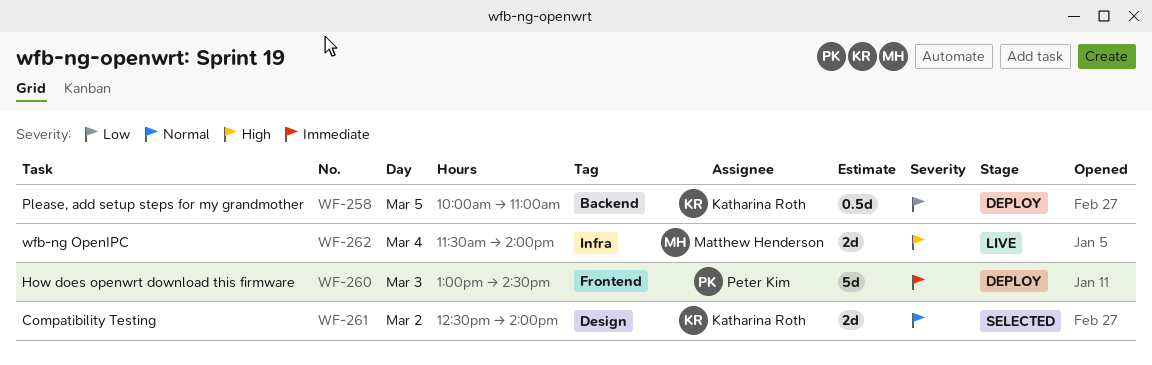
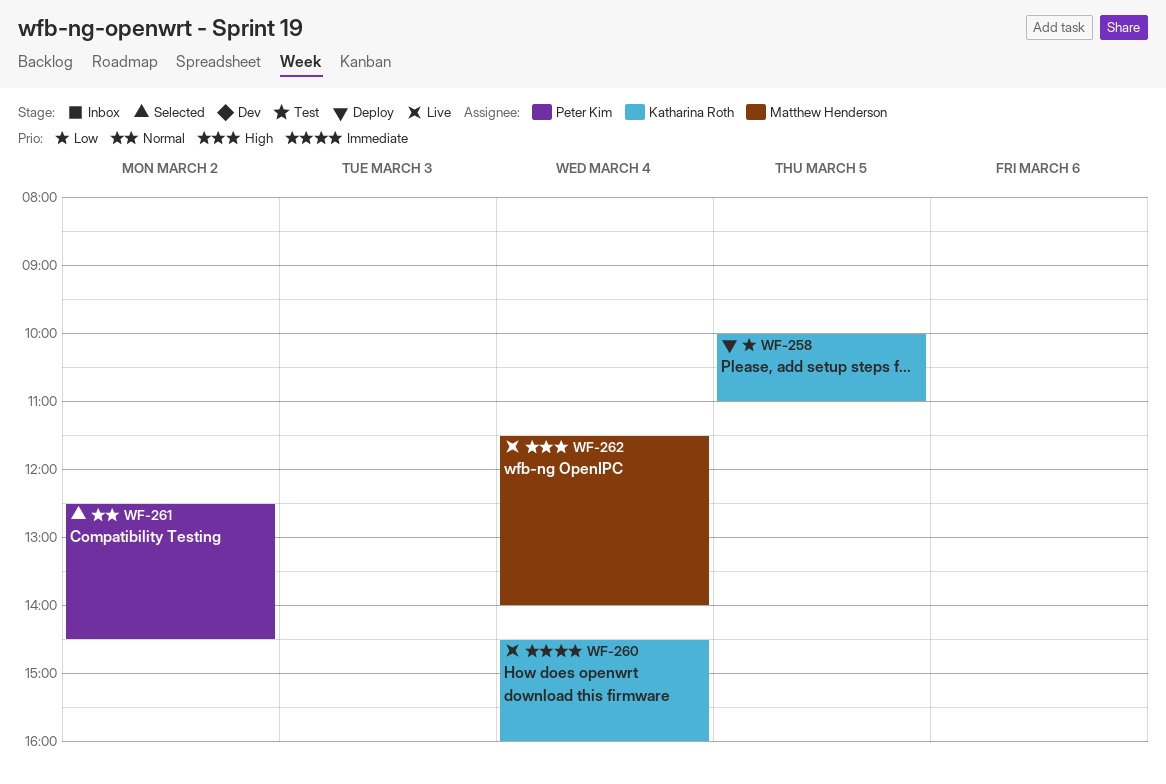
WF-260, status: Deploy -> Live
WF-260, owner: Peter Kim -> Katharina Roth
WF-260, day: Mar 3 -> Mar 4
WF-260, begins: 13:00 -> 14:30
WF-260, ends: 14:30 -> 16:00
WF-261, owner: Katharina Roth -> Peter Kim
WF-261, ends: 14:00 -> 14:30

